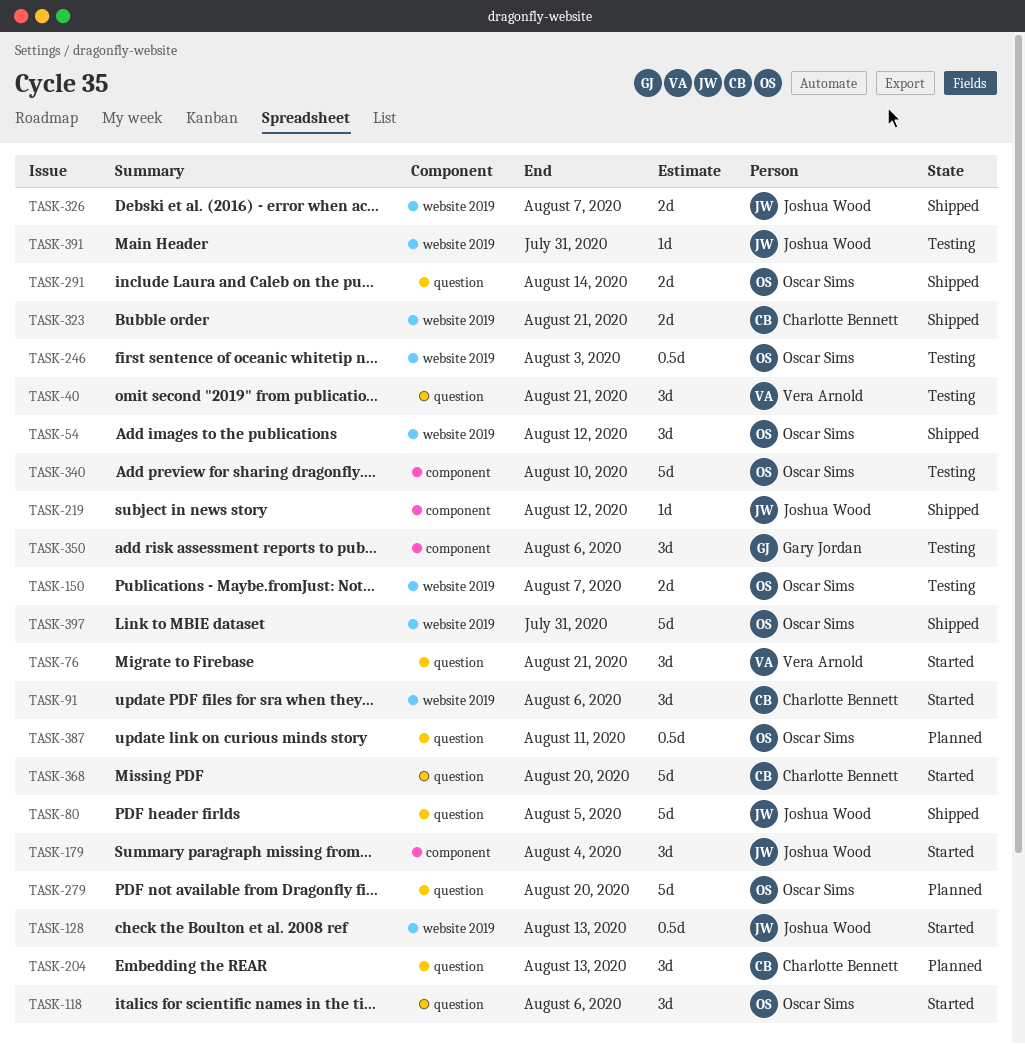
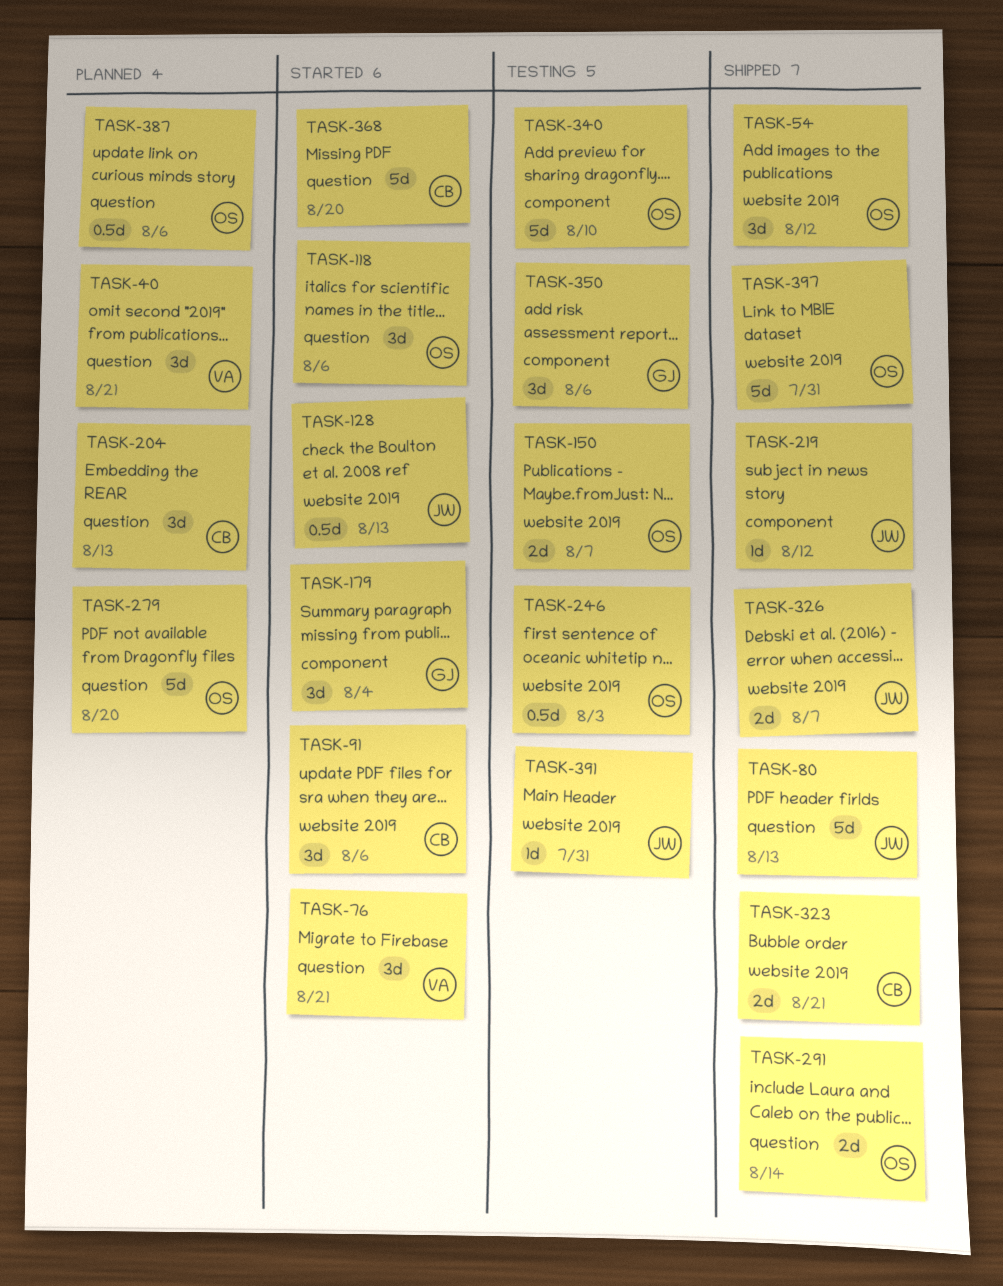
TASK-40, status: Testing -> Planned
TASK-80, due: Aug 5 -> Aug 13
TASK-179, owner: Joshua Wood -> Gary Jordan
TASK-387, due: Aug 11 -> Aug 6

